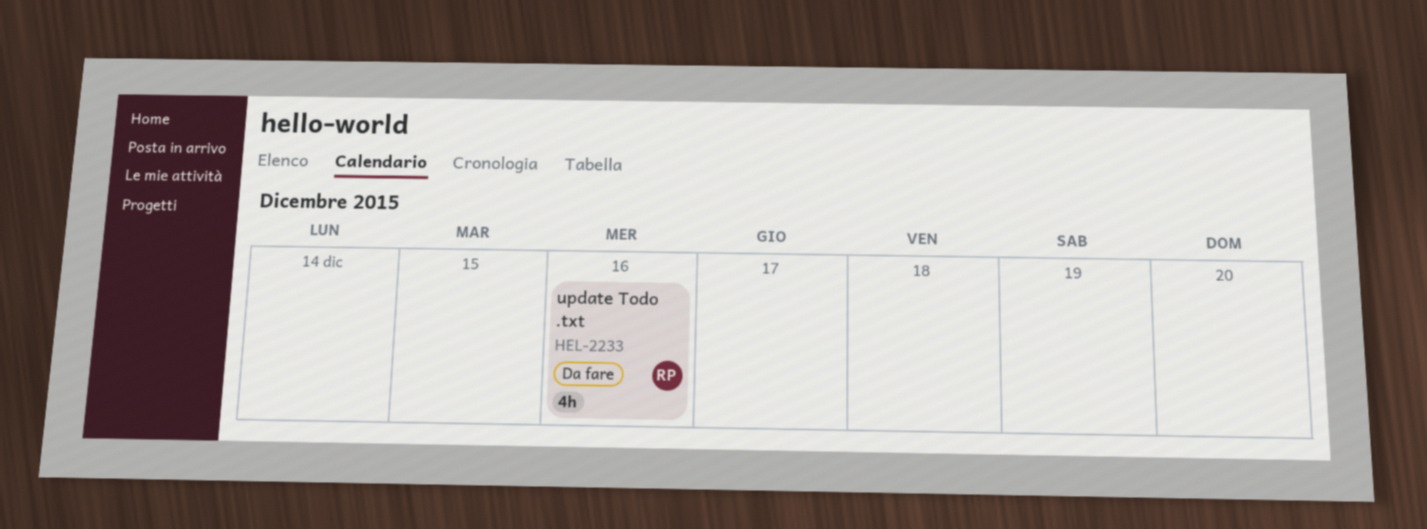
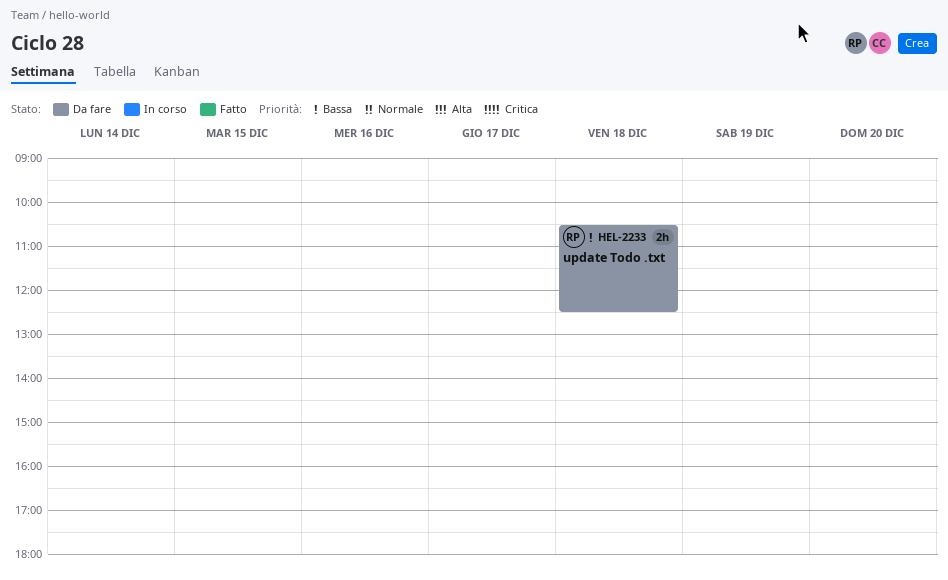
HEL-2233, estimate: 4h -> 2h
HEL-2233, day: Dec 16 -> Dec 18

